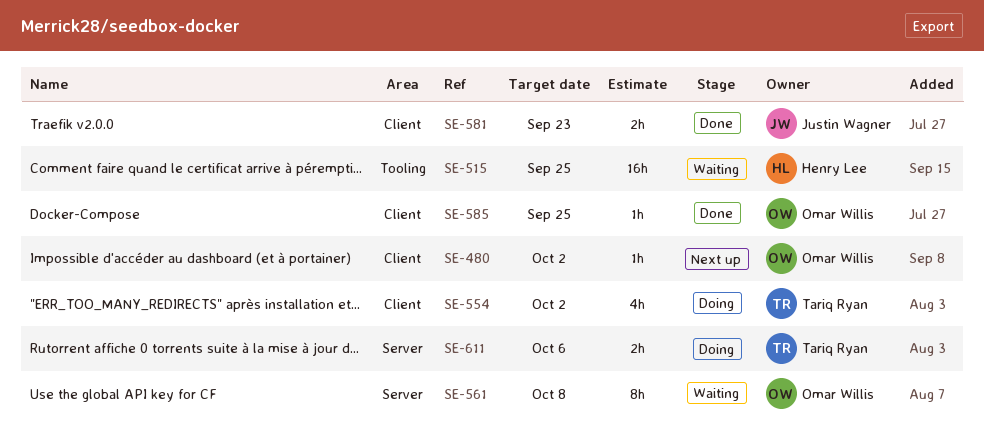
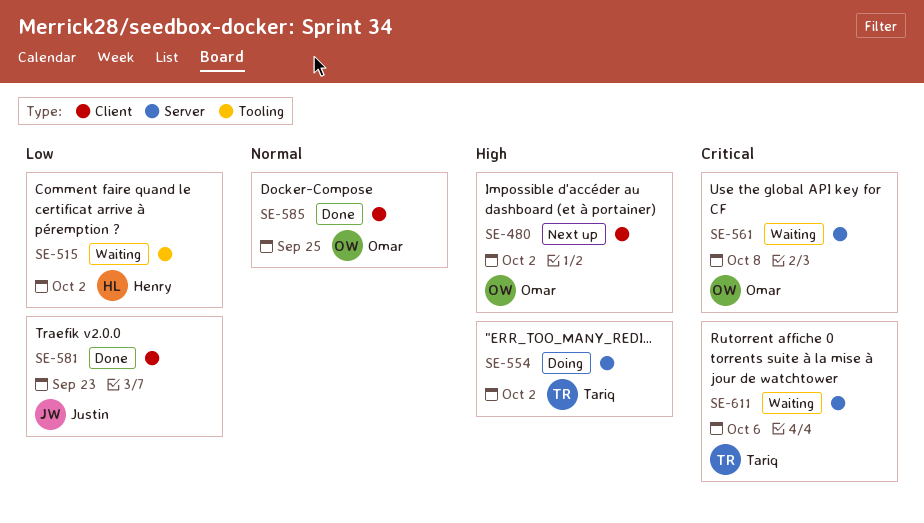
SE-515, due: Sep 25 -> Oct 2
SE-554, label: Client -> Server
SE-611, status: Doing -> Waiting

